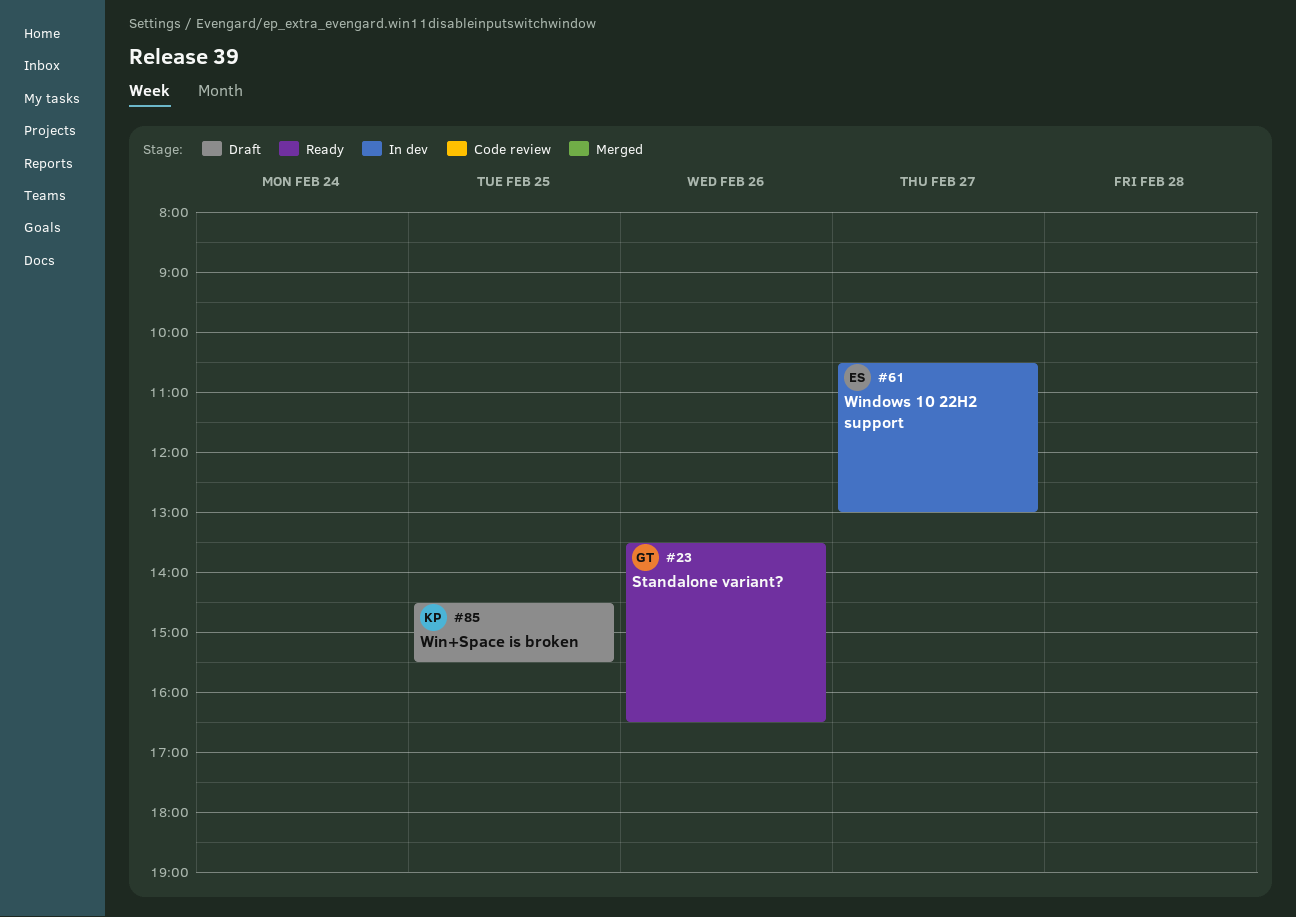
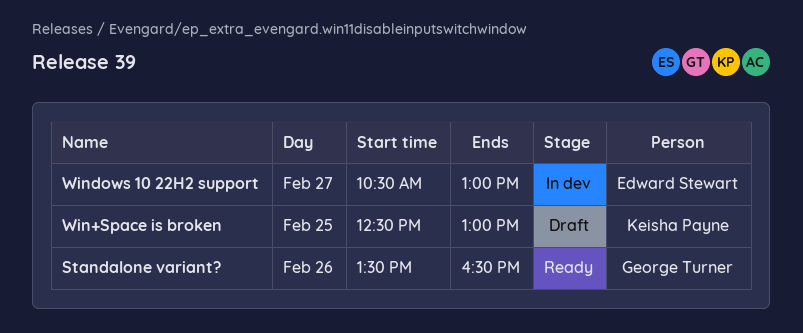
Win+Space is broken, begins: 14:30 -> 12:30
Win+Space is broken, ends: 15:30 -> 13:00

